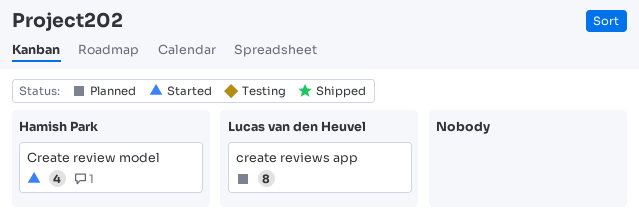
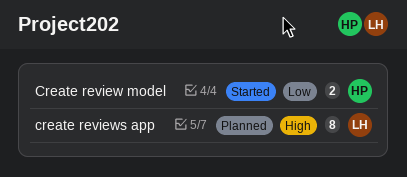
Create review model, estimate: 4 -> 2

